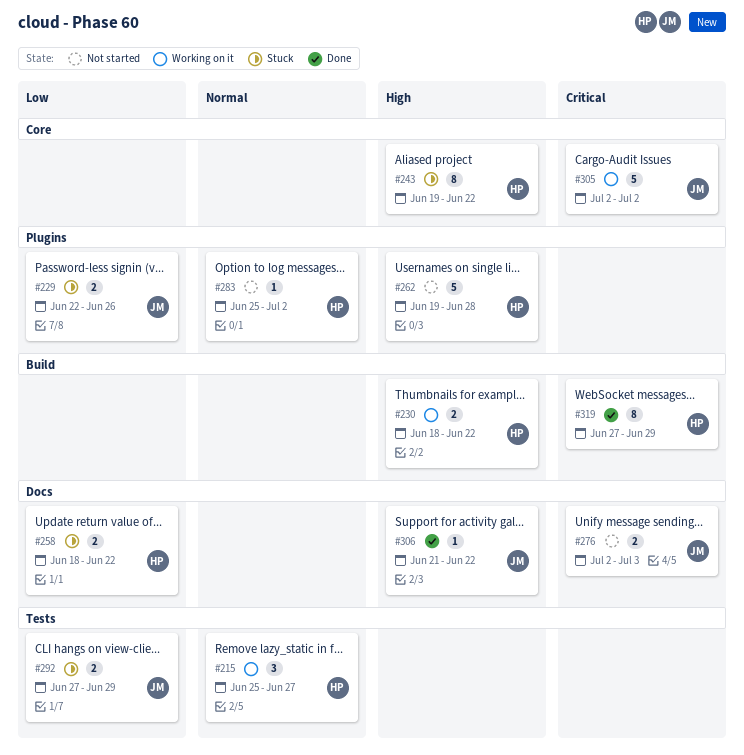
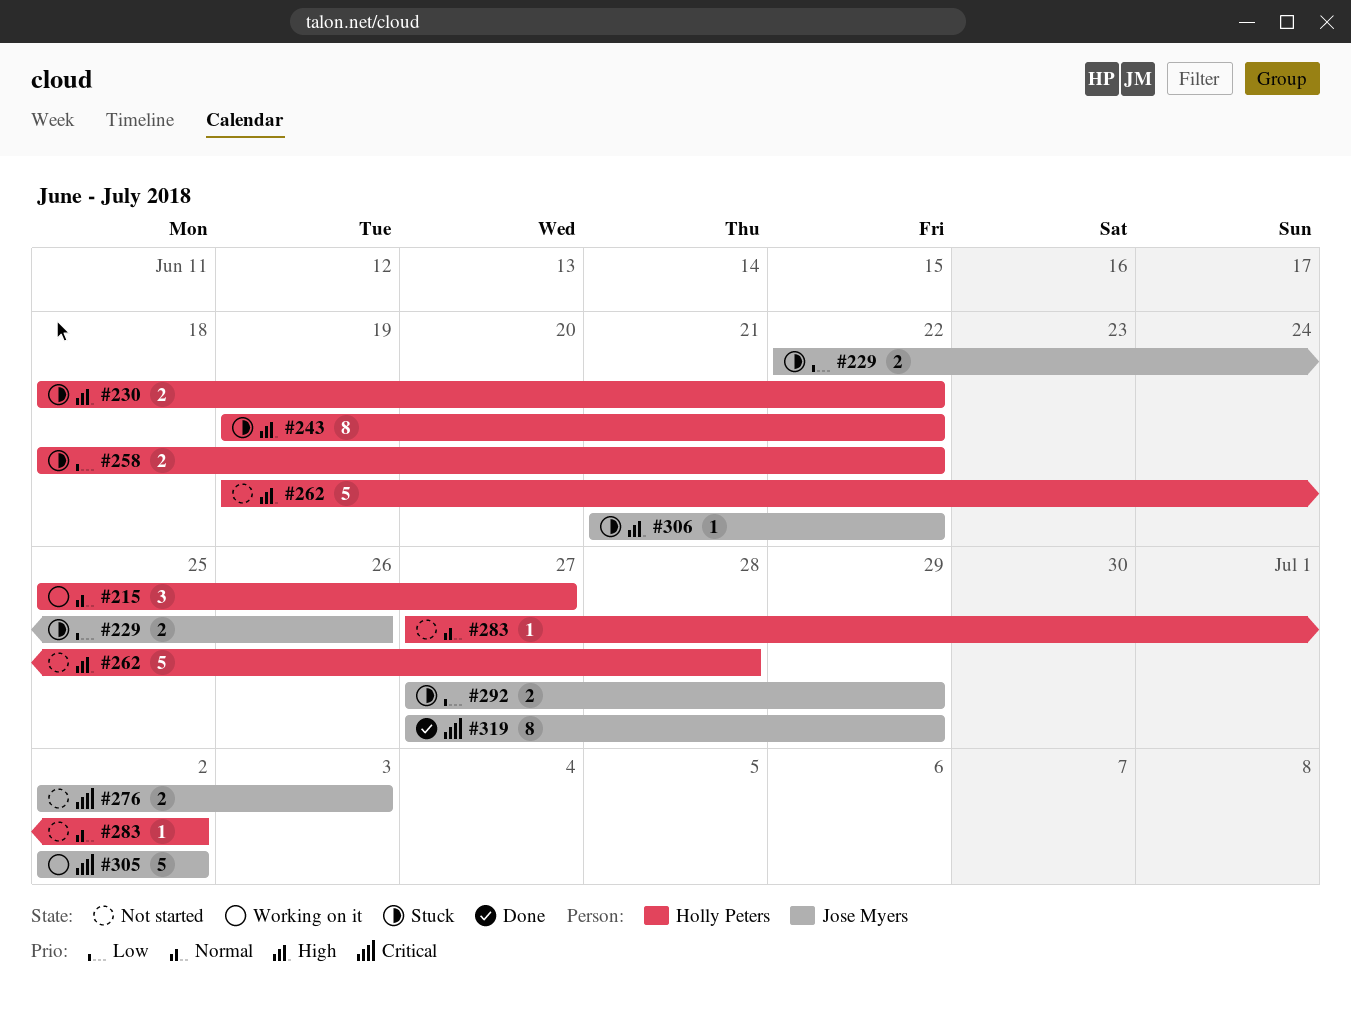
#230, status: Working on it -> Stuck
#283, start: Jun 25 -> Jun 27
#306, status: Done -> Stuck
#319, owner: Holly Peters -> Jose Myers

